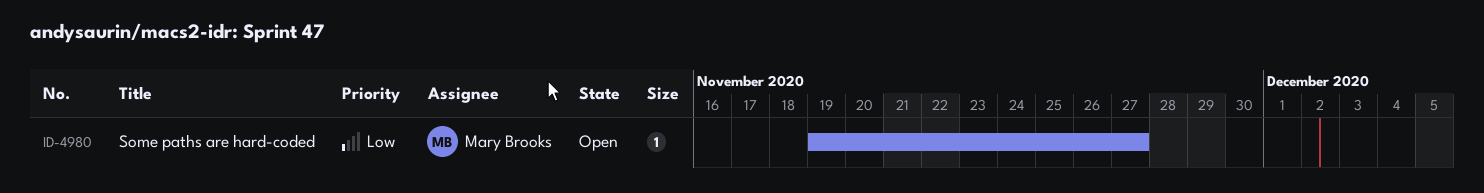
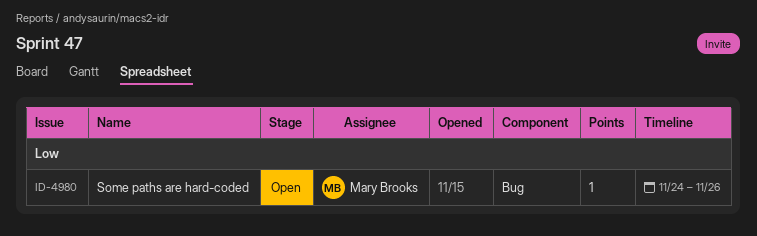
ID-4980, start: Nov 19 -> Nov 24
ID-4980, due: Nov 27 -> Nov 26

